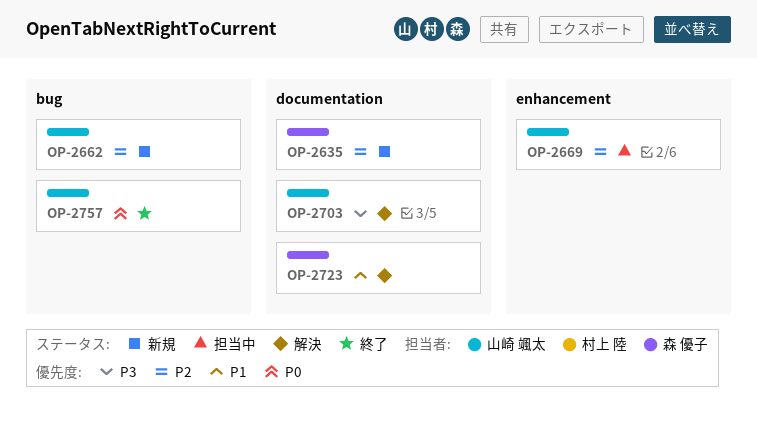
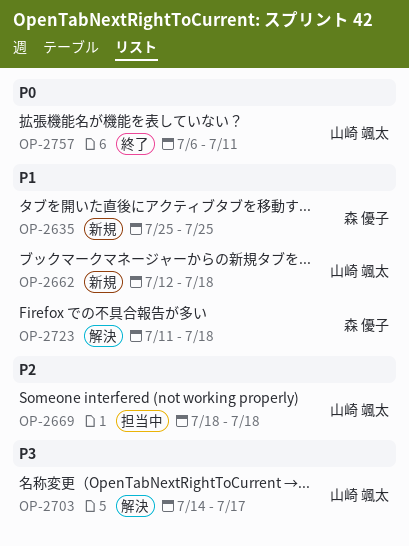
OP-2635, priority: P2 -> P1
OP-2662, priority: P2 -> P1

